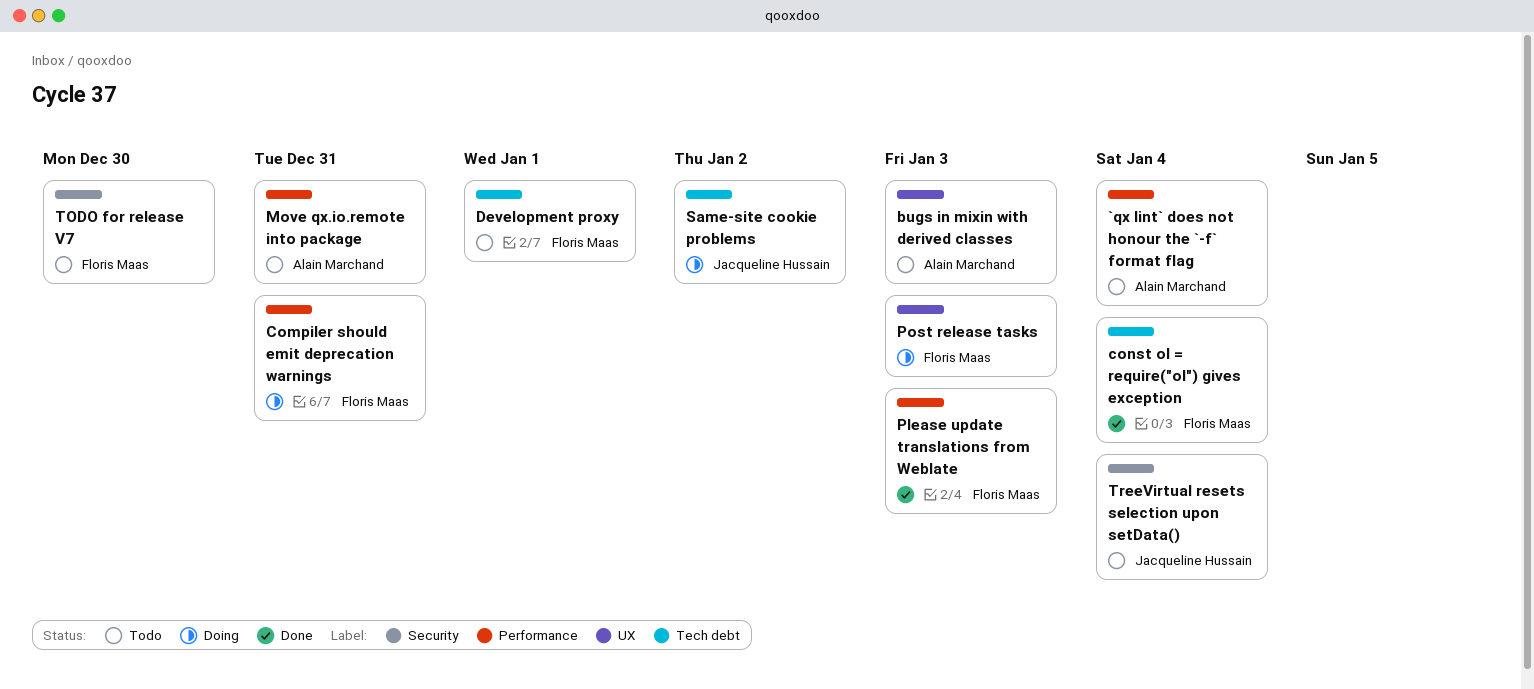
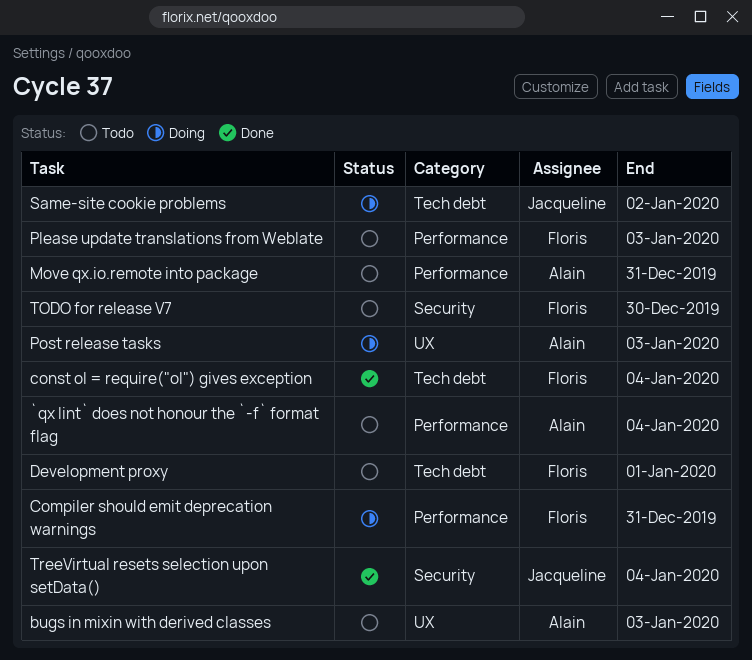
Please update translations from Weblate, status: Done -> Todo
Post release tasks, owner: Floris Maas -> Alain Marchand
TreeVirtual resets selection upon setData(), status: Todo -> Done

